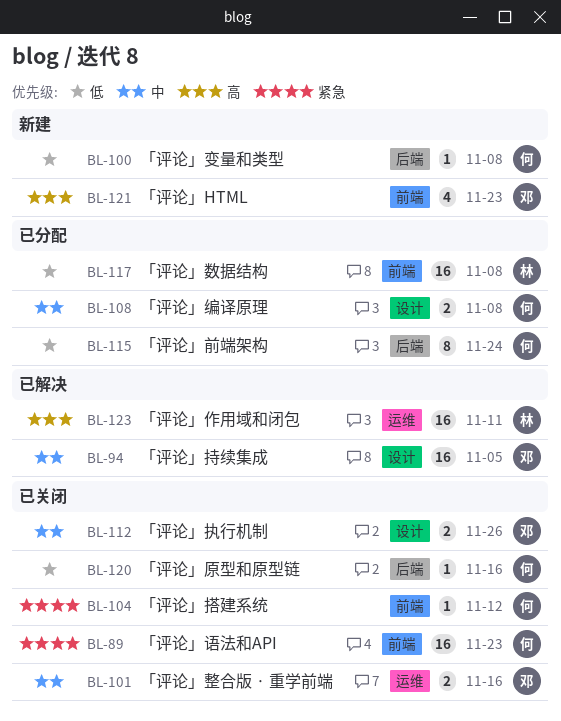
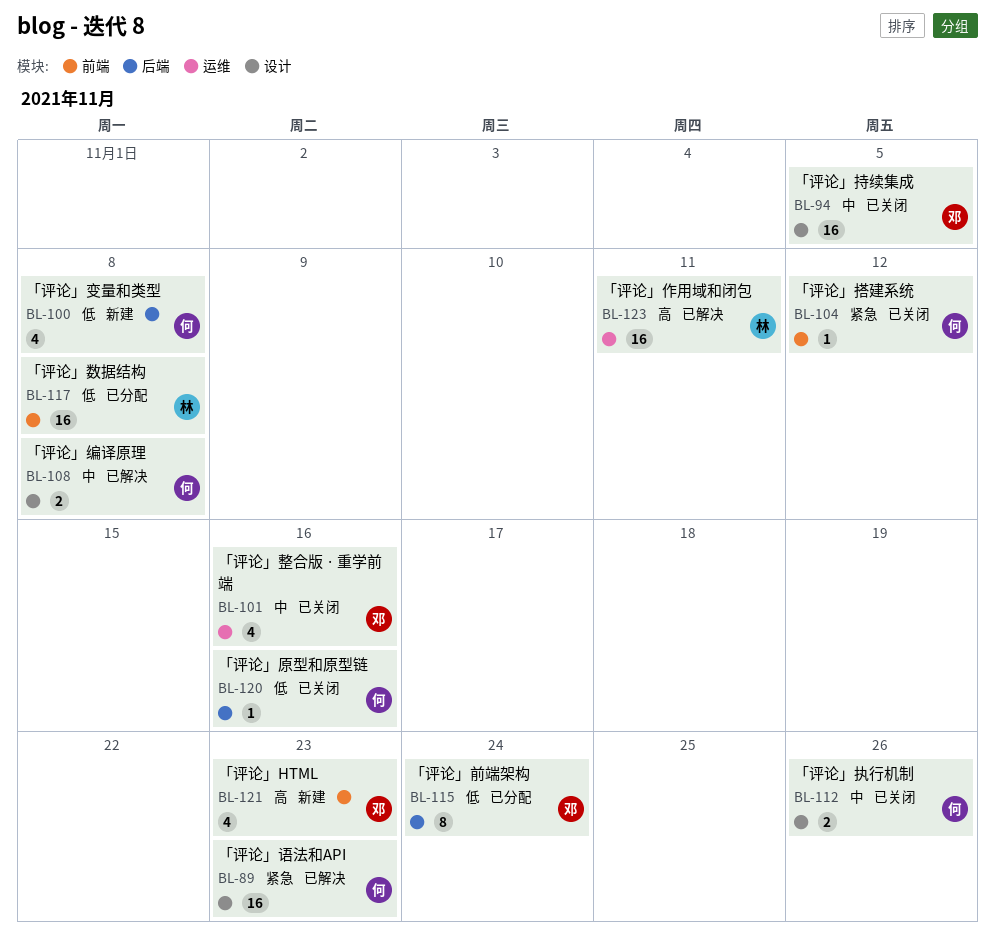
BL-89, status: 已关闭 -> 已解决
BL-89, label: 前端 -> 设计
BL-94, status: 已解决 -> 已关闭
BL-100, estimate: 1 -> 4
BL-101, estimate: 2 -> 4
BL-108, status: 已分配 -> 已解决
BL-112, owner: 邓 -> 何
BL-115, owner: 何 -> 邓

